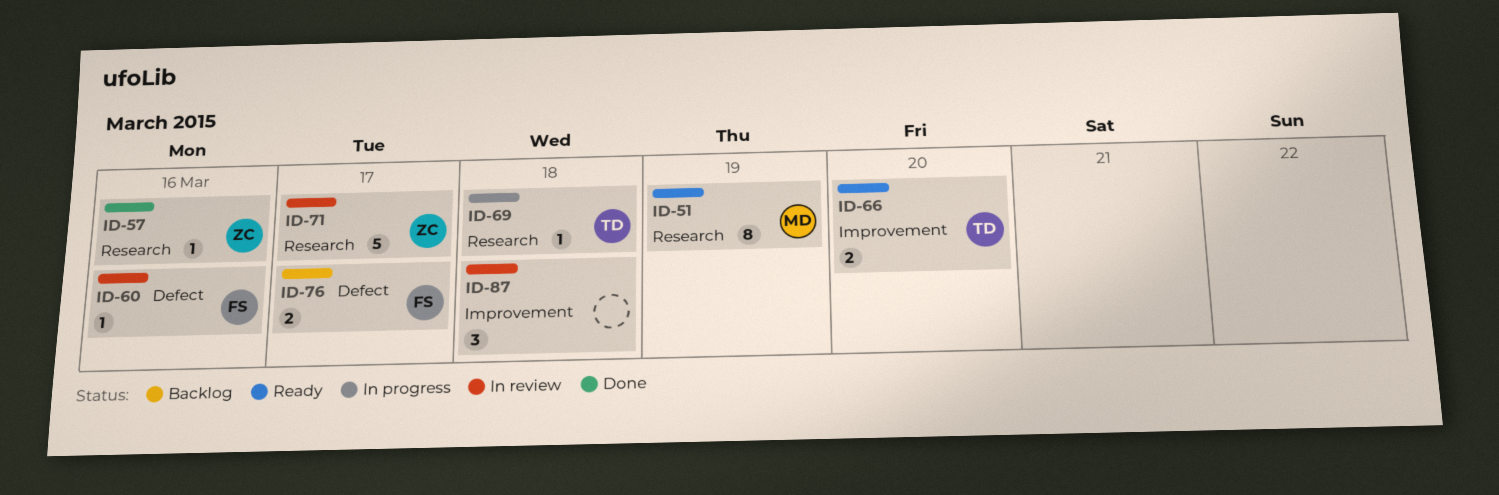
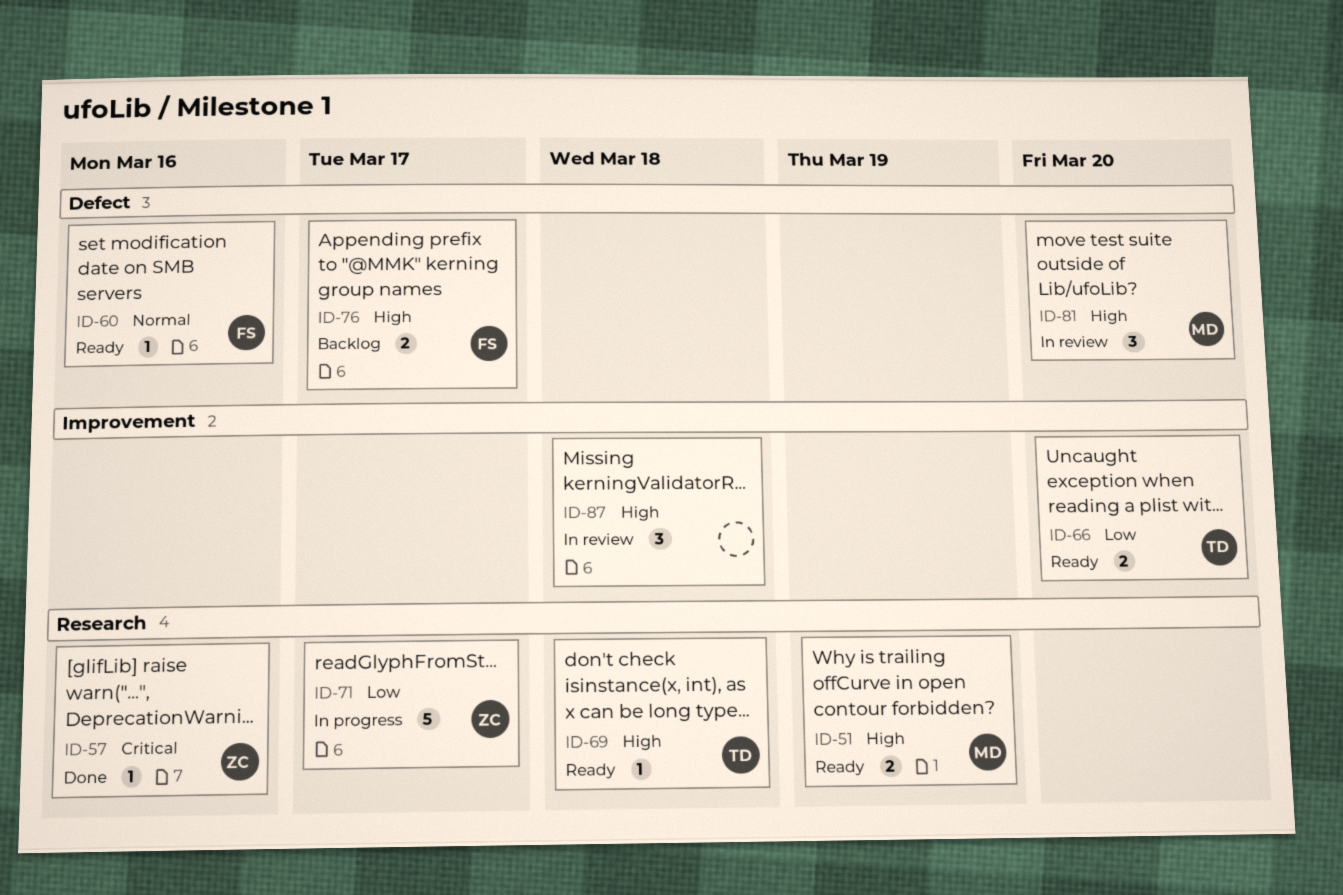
ID-51, estimate: 8 -> 2
ID-60, status: In review -> Ready
ID-69, status: In progress -> Ready
ID-71, status: In review -> In progress
ID-81: none -> present

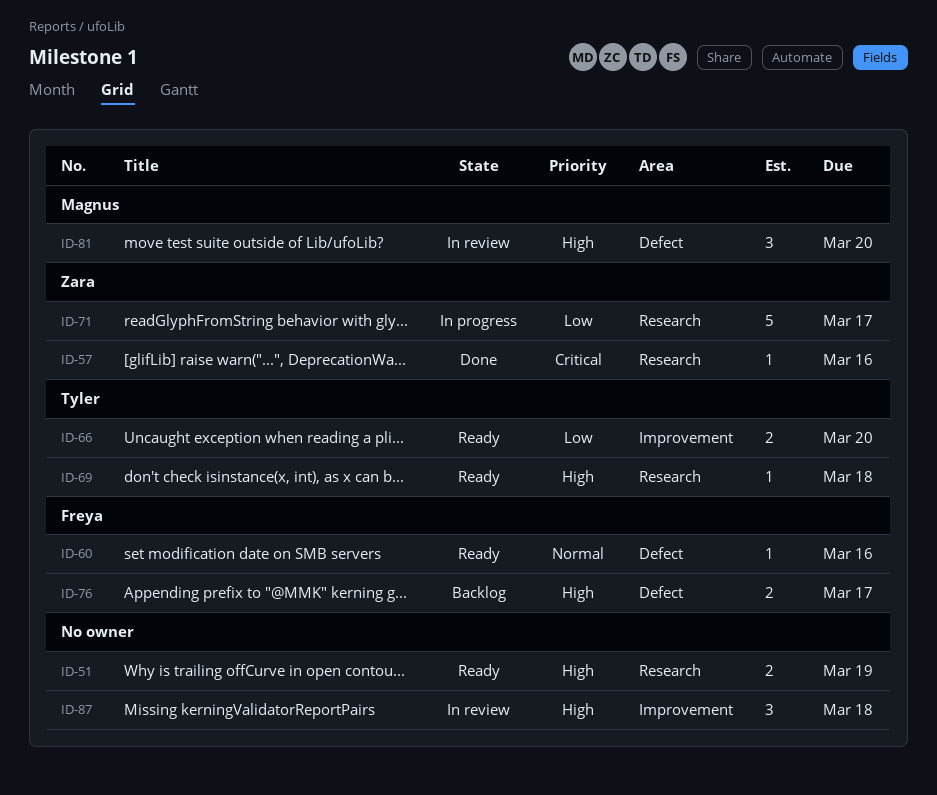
ID-51, owner: Magnus -> none

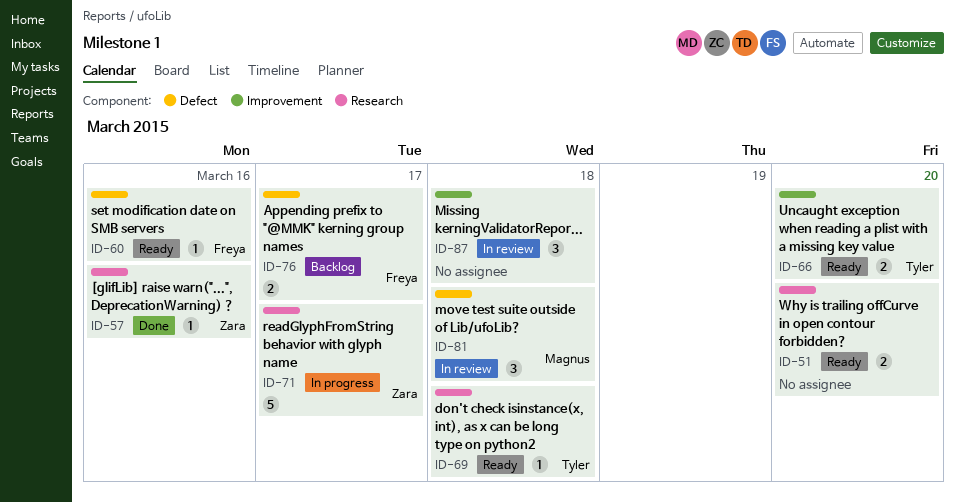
ID-51, due: Mar 19 -> Mar 20
ID-81, due: Mar 20 -> Mar 18

